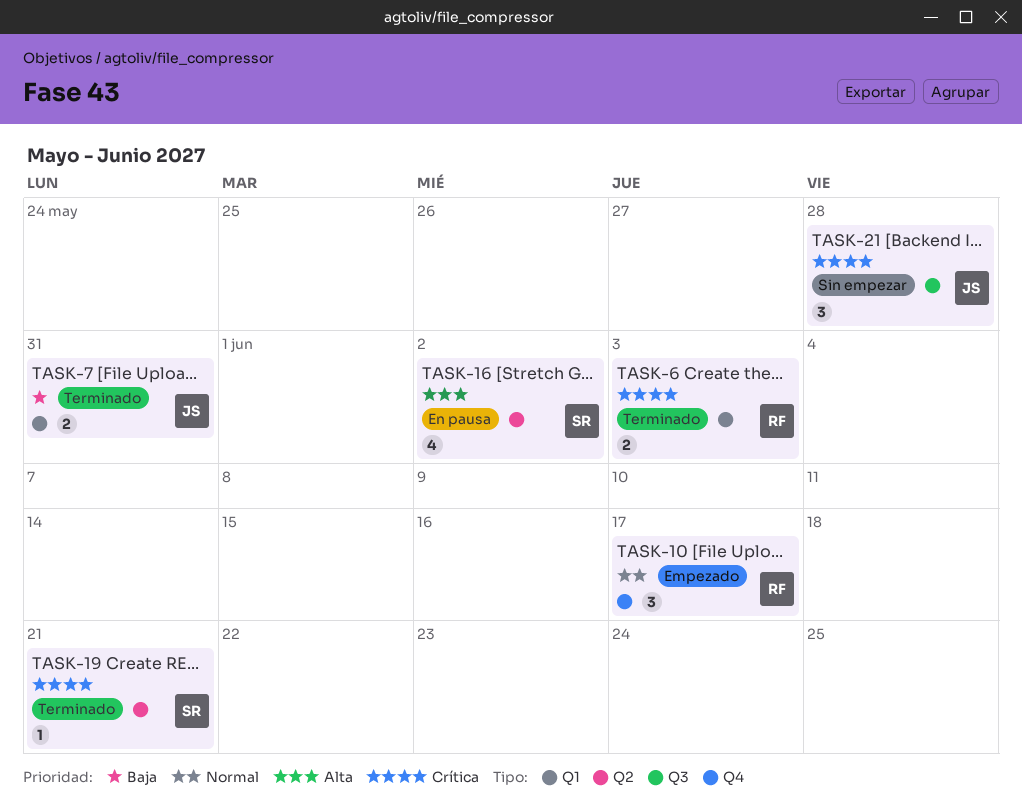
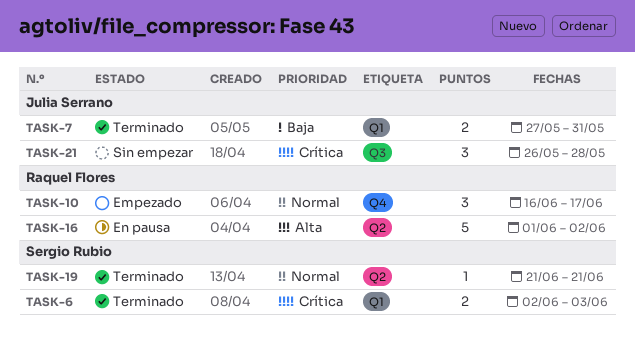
TASK-6, owner: Raquel Flores -> Sergio Rubio
TASK-16, owner: Sergio Rubio -> Raquel Flores
TASK-16, estimate: 4 -> 5
TASK-19, priority: Crítica -> Normal

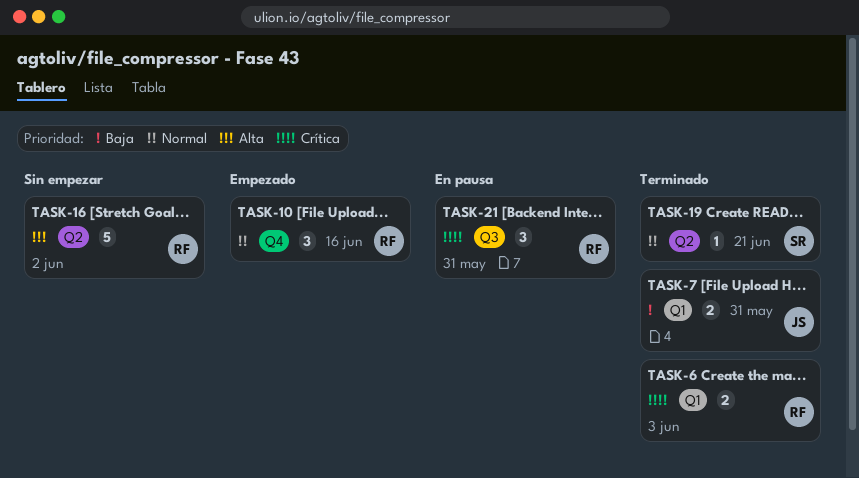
TASK-6, owner: Sergio Rubio -> Raquel Flores
TASK-10, due: Jun 17 -> Jun 16
TASK-16, status: En pausa -> Sin empezar
TASK-21, status: Sin empezar -> En pausa
TASK-21, owner: Julia Serrano -> Raquel Flores
TASK-21, due: May 28 -> May 31

